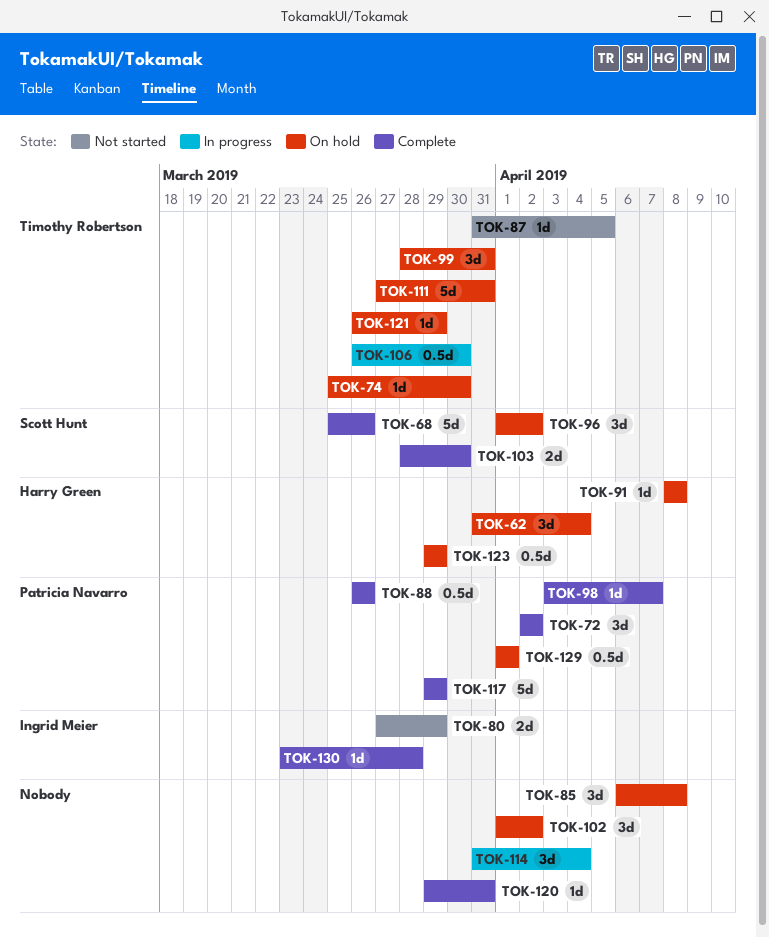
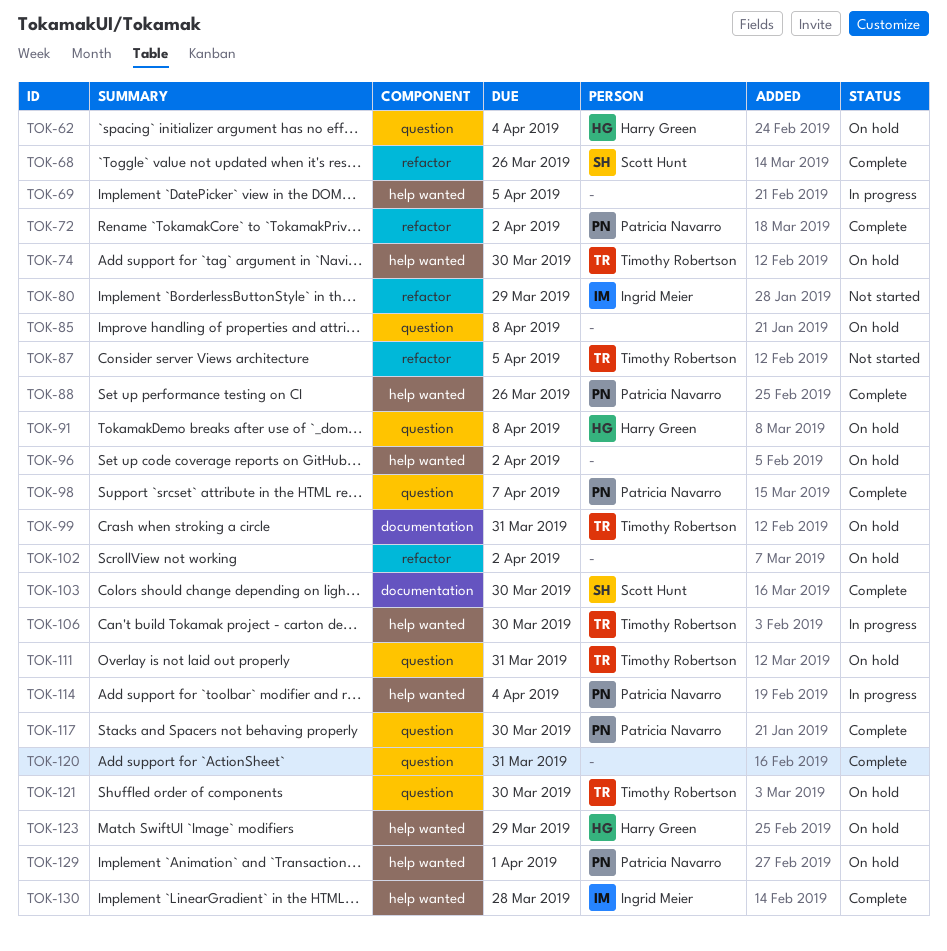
TOK-69: none -> present
TOK-96, owner: Scott Hunt -> none
TOK-114, owner: none -> Patricia Navarro
TOK-117, due: Mar 29 -> Mar 30
TOK-121, due: Mar 29 -> Mar 30

